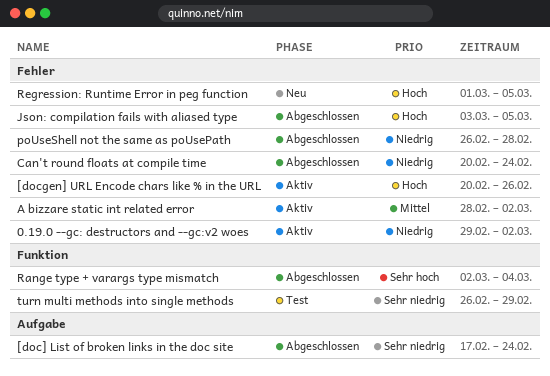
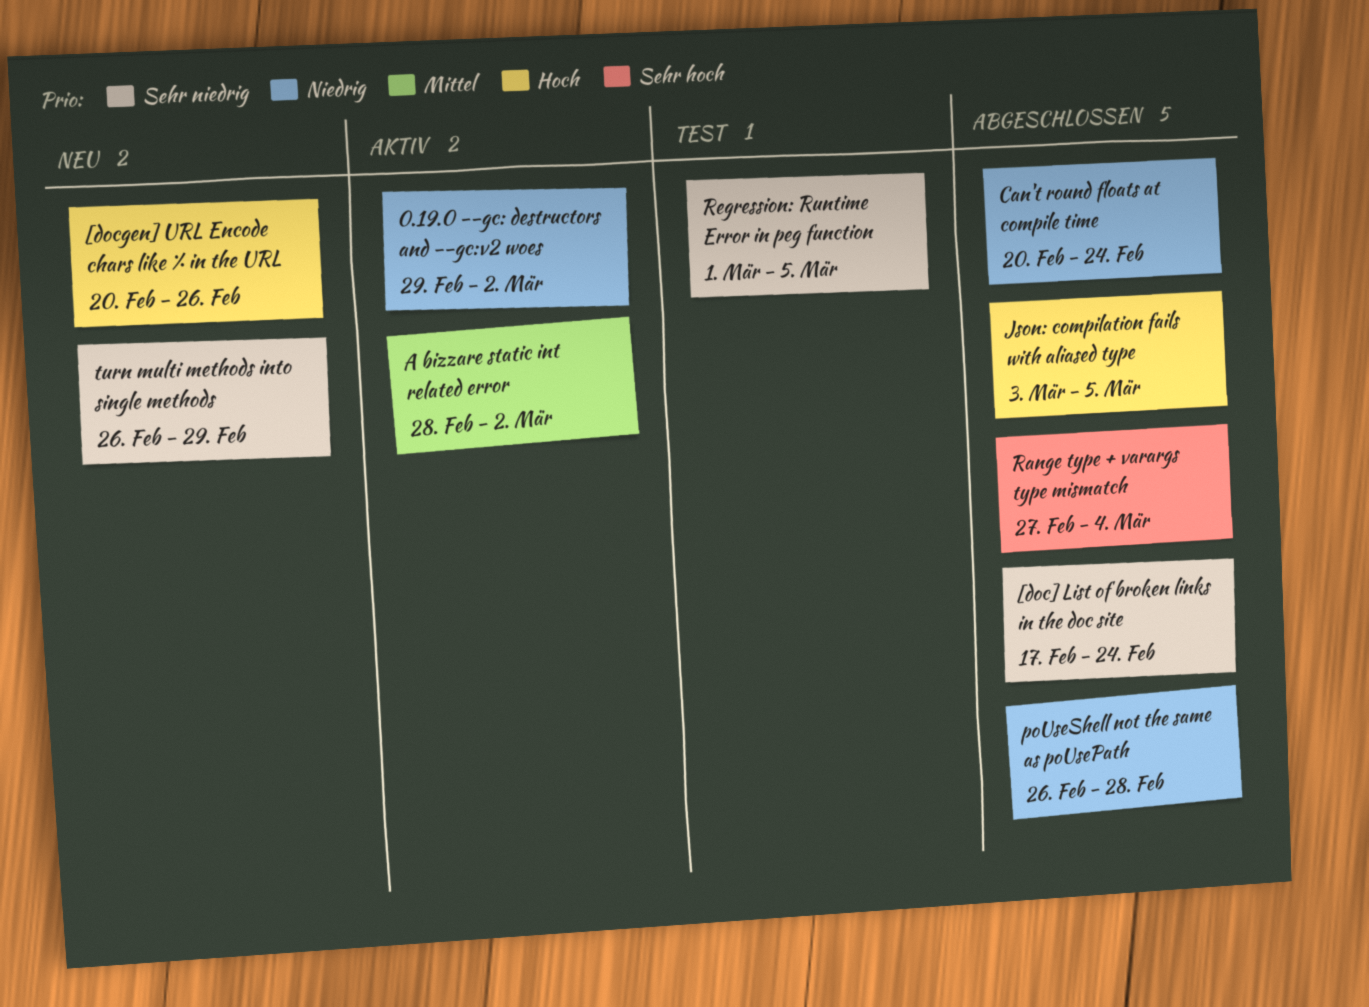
[docgen] URL Encode chars like % in the URL, status: Aktiv -> Neu
Range type + varargs type mismatch, start: Mar 2 -> Feb 27
Regression: Runtime Error in peg function, status: Neu -> Test
Regression: Runtime Error in peg function, priority: Hoch -> Sehr niedrig
turn multi methods into single methods, status: Test -> Neu

